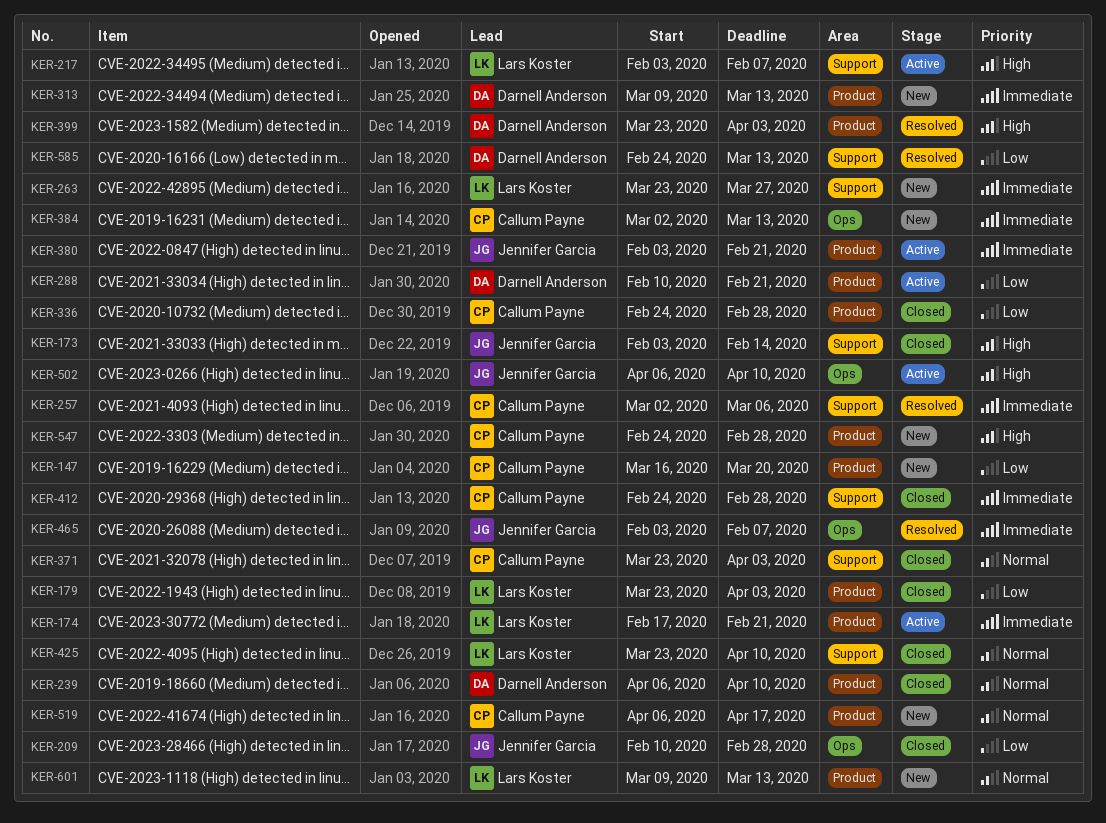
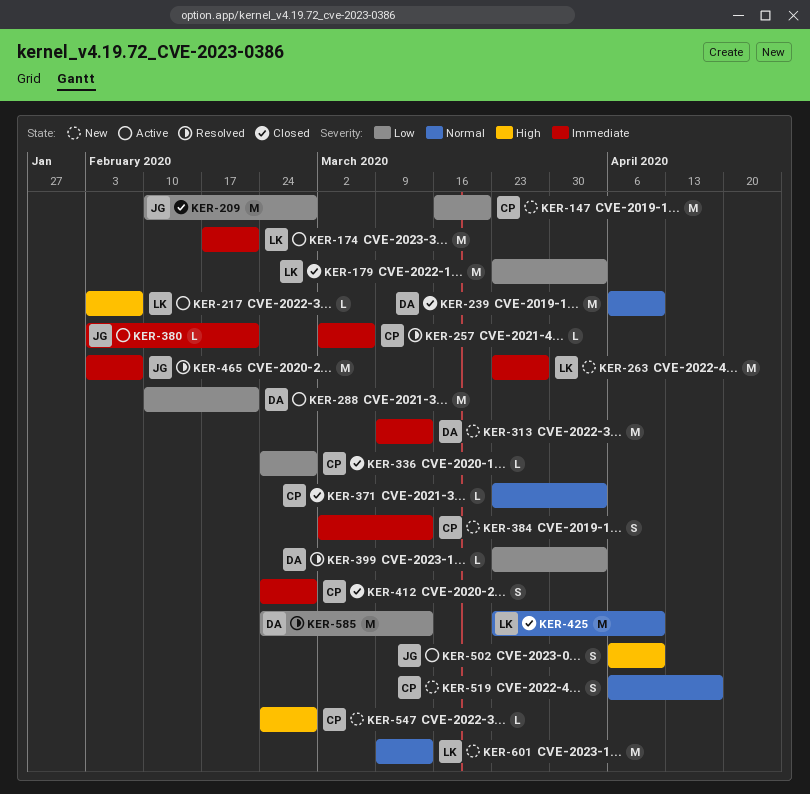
KER-173: present -> none
KER-399, priority: High -> Low

